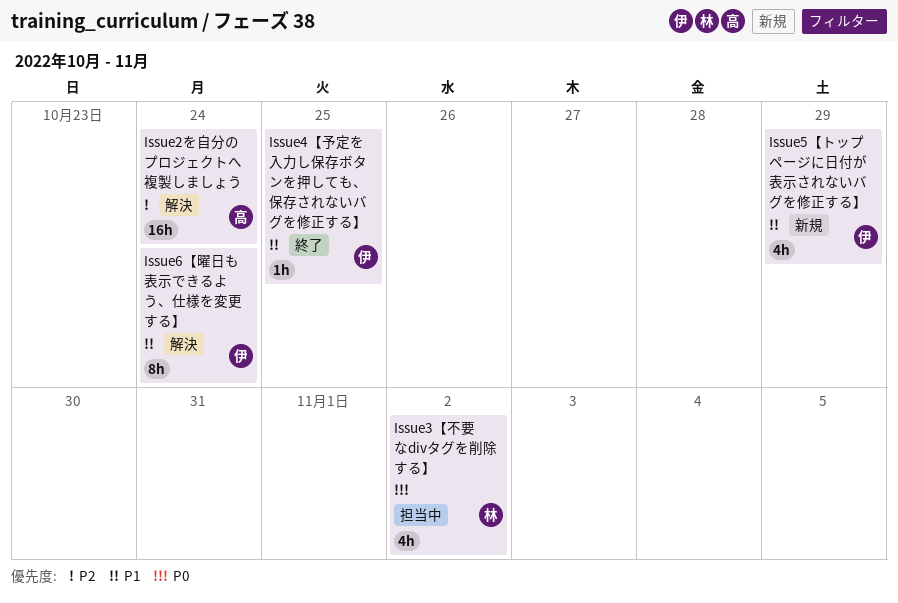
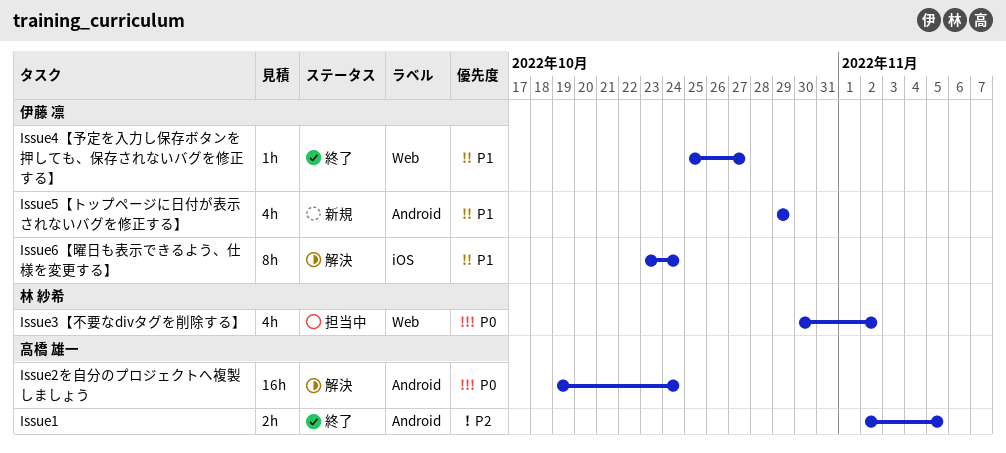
Issue1: none -> present
Issue2を自分のプロジェクトへ複製しましょう, priority: P2 -> P0
Issue4【予定を入力し保存ボタンを押しても、保存されないバグを修正する】, due: Oct 25 -> Oct 27

